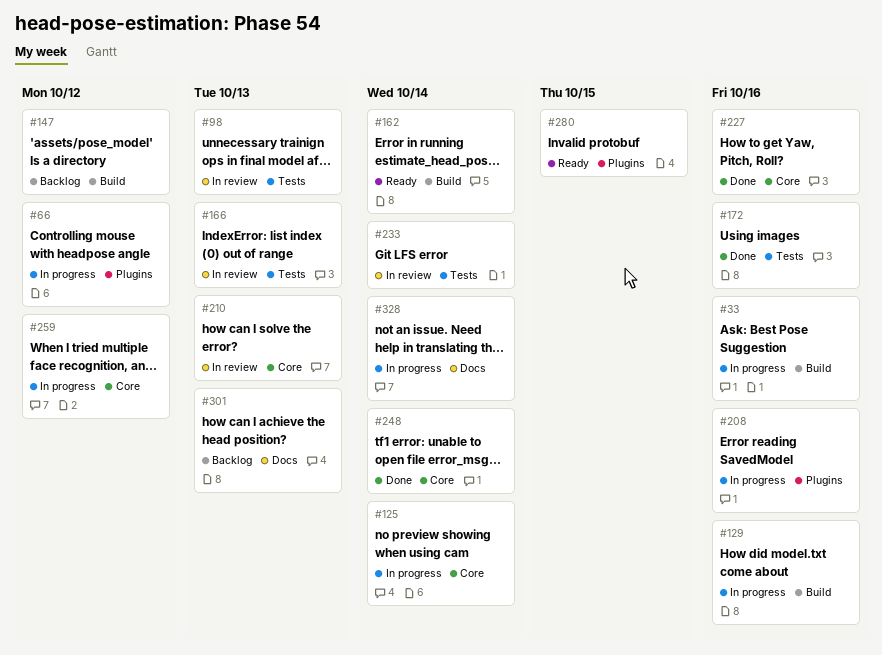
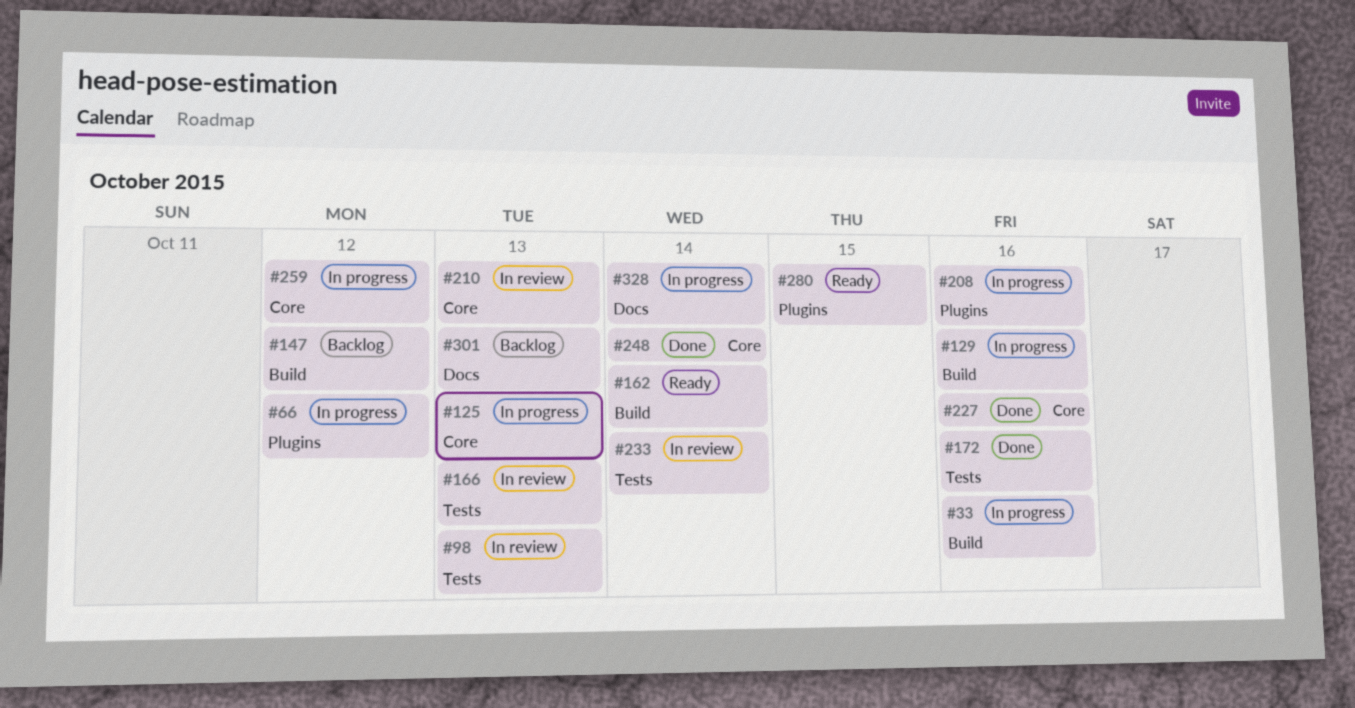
#125, due: Oct 14 -> Oct 13

